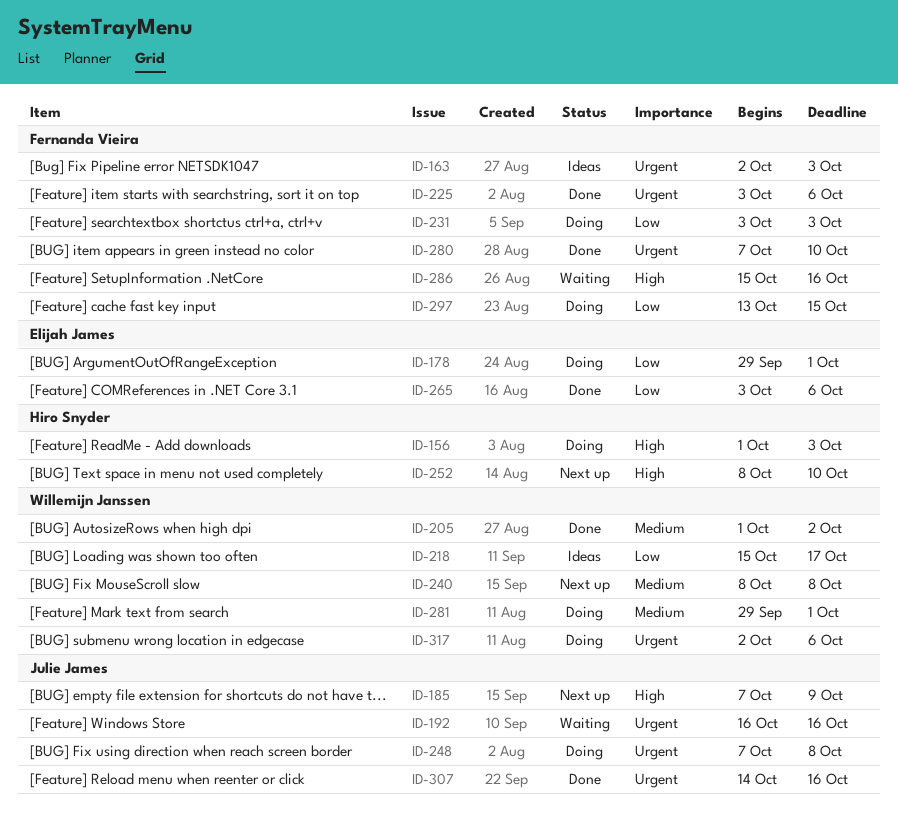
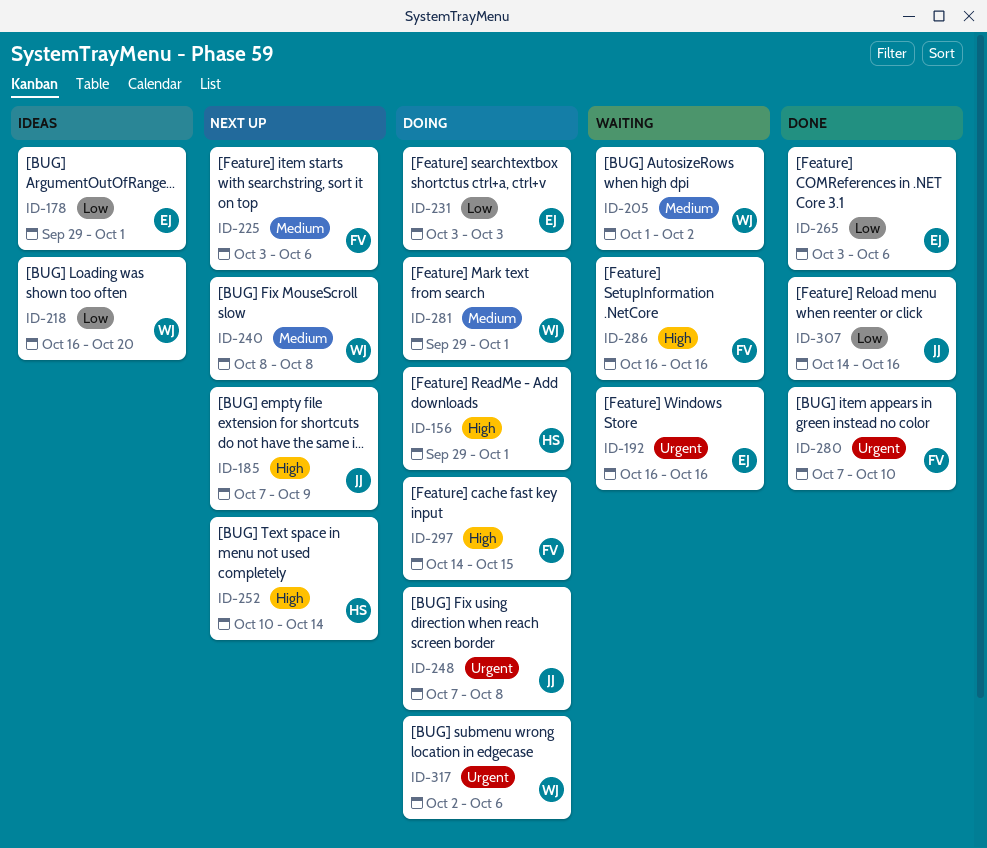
ID-156, start: Oct 1 -> Sep 29
ID-156, due: Oct 3 -> Oct 1
ID-163: present -> none
ID-178, status: Doing -> Ideas
ID-192, owner: Julie James -> Elijah James
ID-205, status: Done -> Waiting
ID-218, start: Oct 15 -> Oct 16
ID-218, due: Oct 17 -> Oct 20
ID-225, status: Done -> Next up
ID-225, priority: Urgent -> Medium
ID-231, owner: Fernanda Vieira -> Elijah James
ID-252, start: Oct 8 -> Oct 10
ID-252, due: Oct 10 -> Oct 14
ID-286, start: Oct 15 -> Oct 16
ID-297, priority: Low -> High
ID-297, start: Oct 13 -> Oct 14
ID-307, priority: Urgent -> Low

